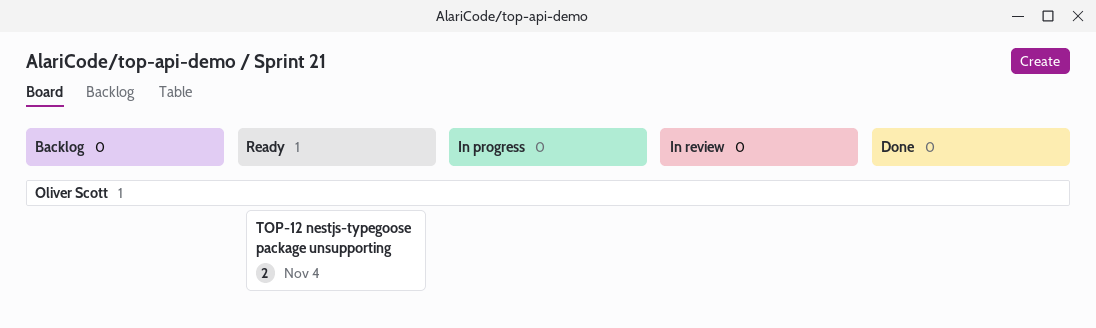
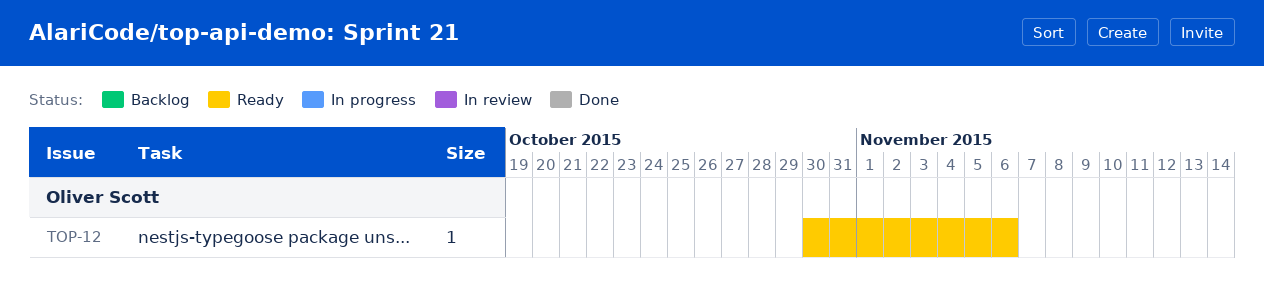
TOP-12, estimate: 2 -> 1
TOP-12, due: Nov 4 -> Nov 6

